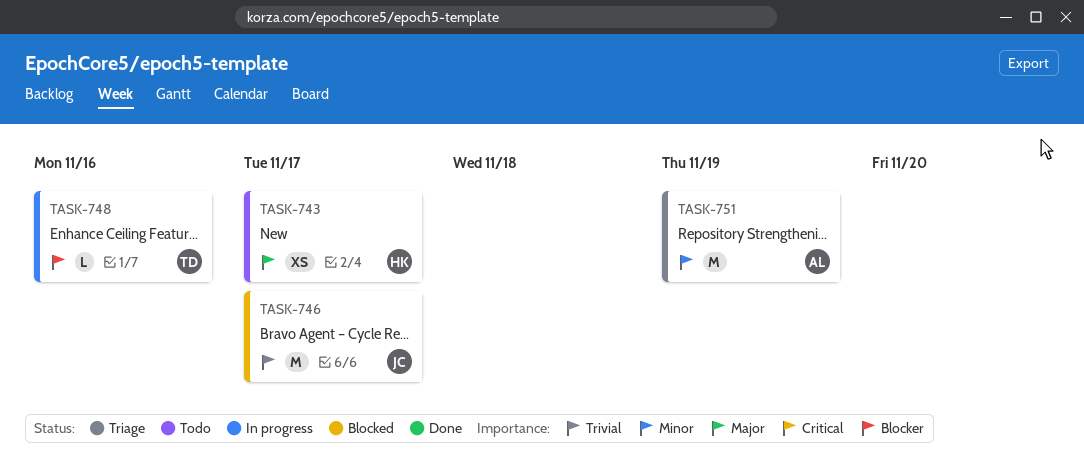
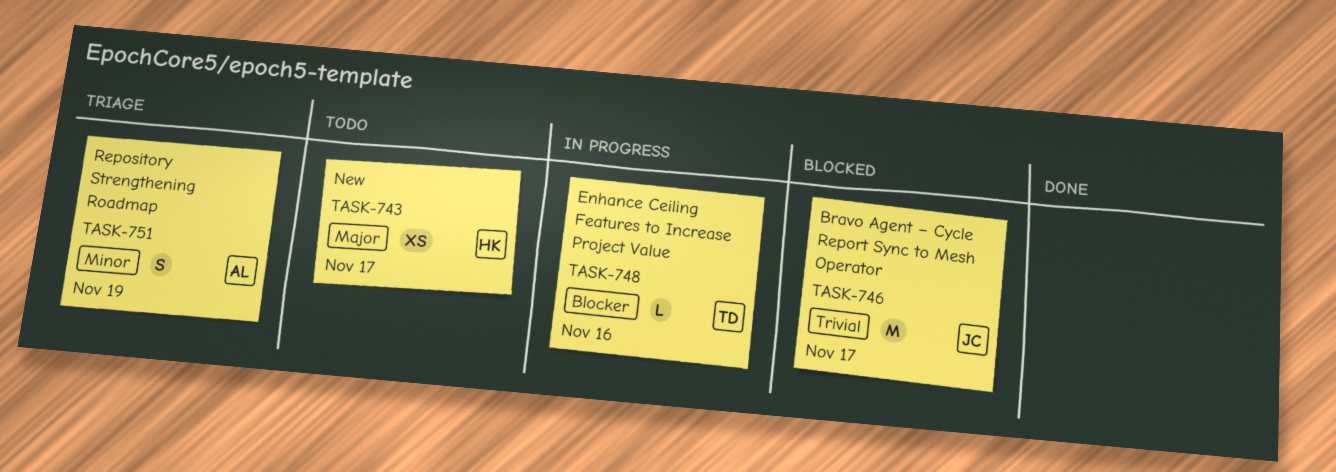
TASK-751, estimate: M -> S

